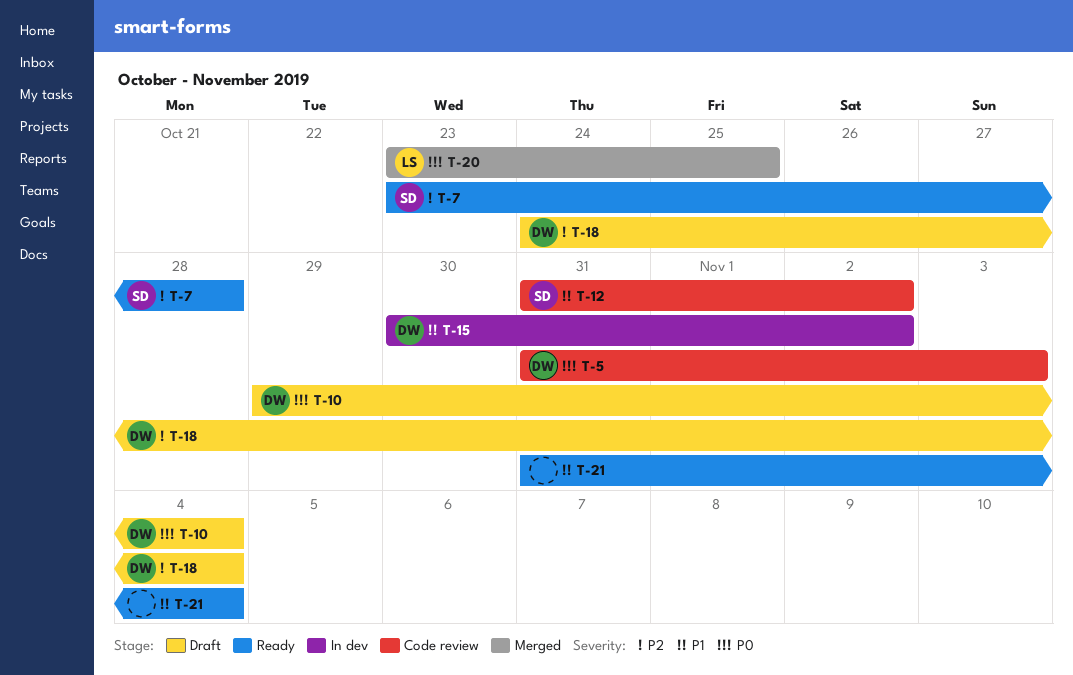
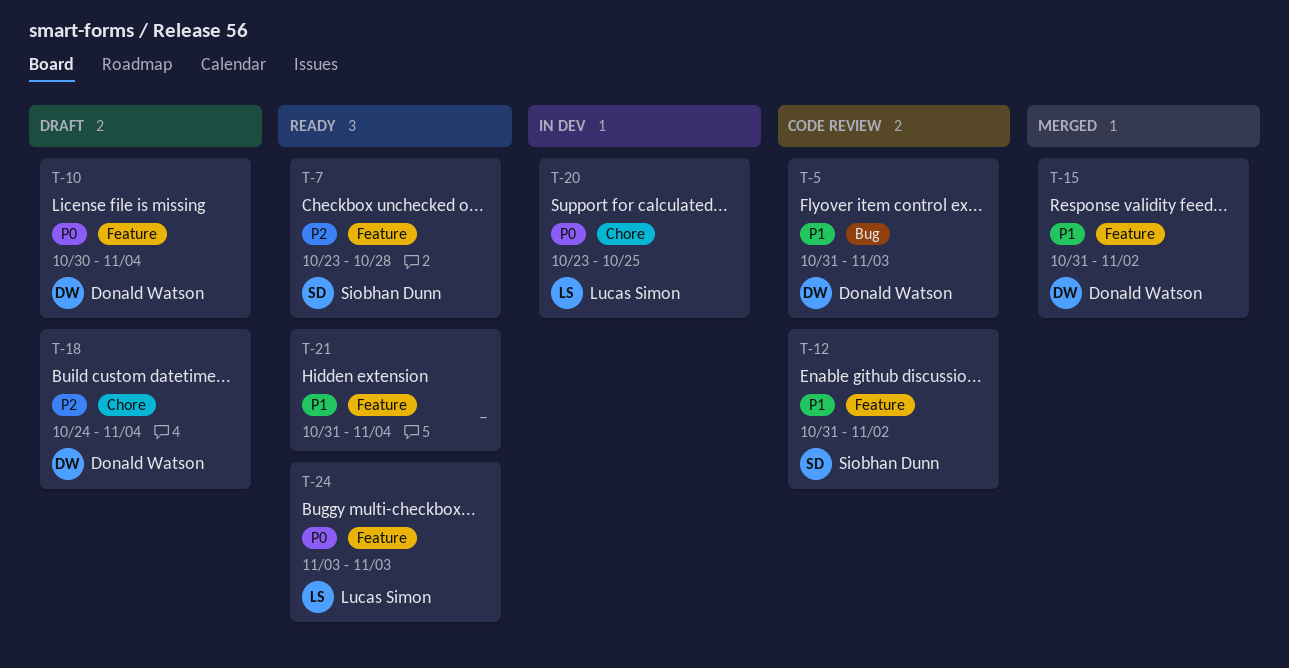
T-5, priority: P0 -> P1
T-10, start: Oct 29 -> Oct 30
T-15, status: In dev -> Merged
T-15, start: Oct 30 -> Oct 31
T-20, status: Merged -> In dev
T-24: none -> present

